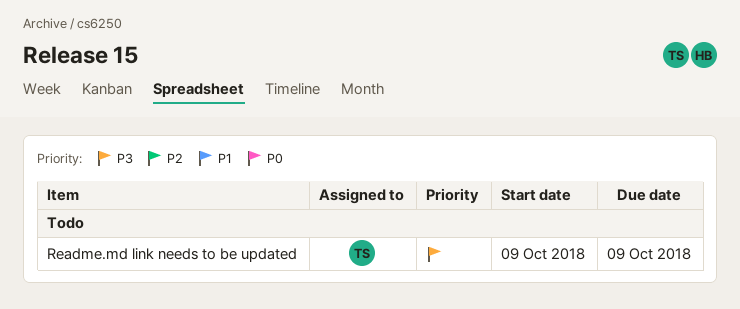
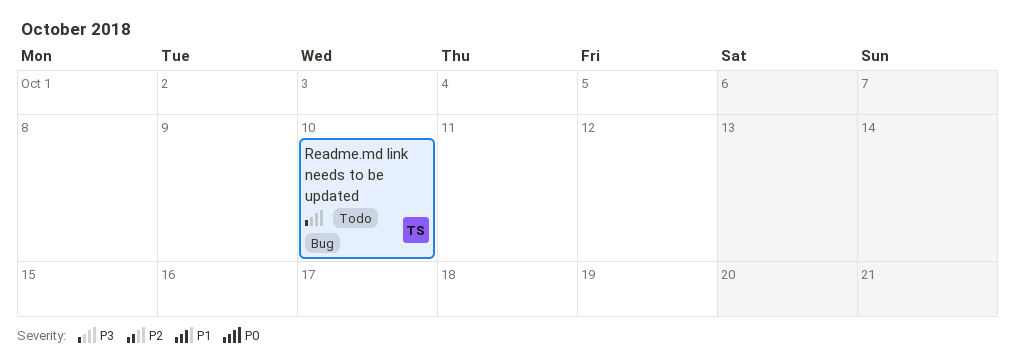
Readme.md link needs to be updated, due: Oct 9 -> Oct 10

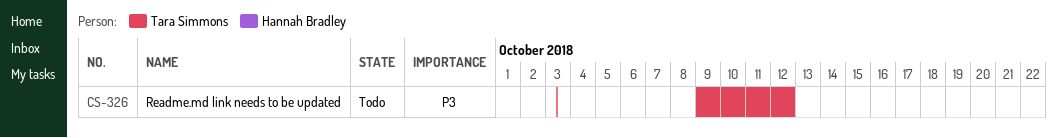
Readme.md link needs to be updated, due: Oct 10 -> Oct 12

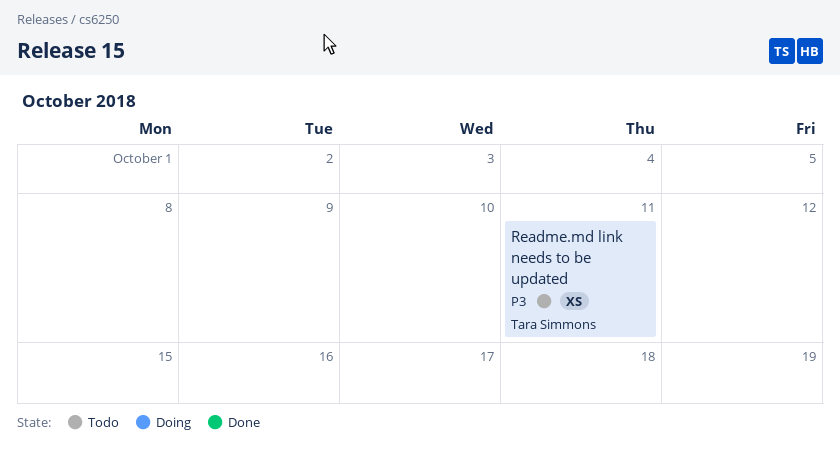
Readme.md link needs to be updated, due: Oct 12 -> Oct 11

